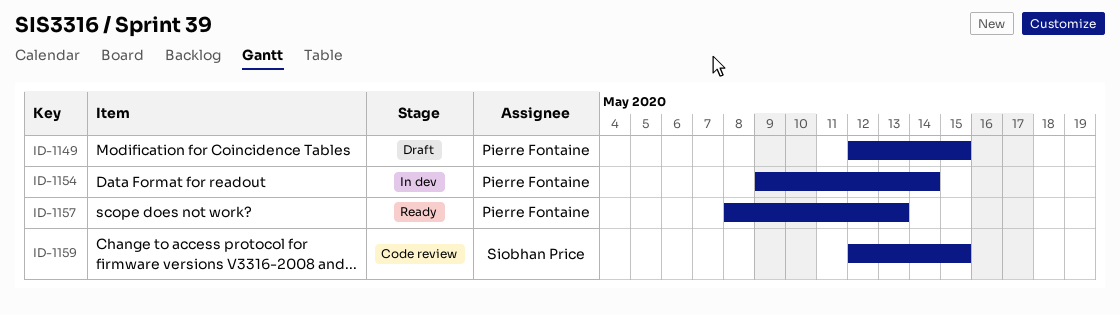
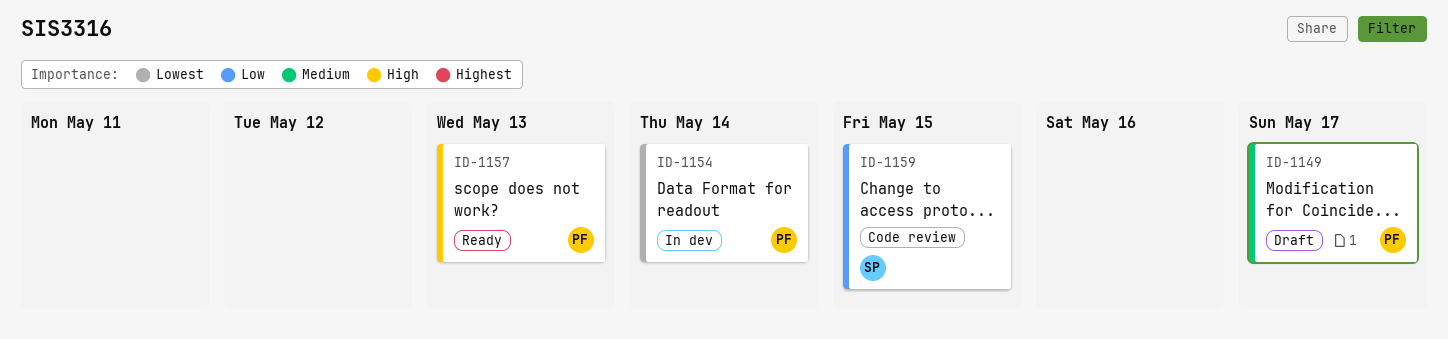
ID-1149, due: May 15 -> May 17

